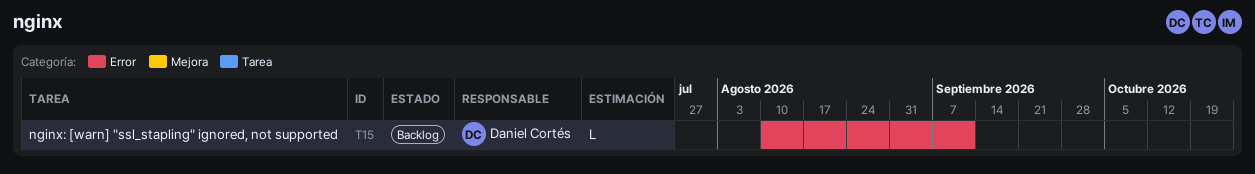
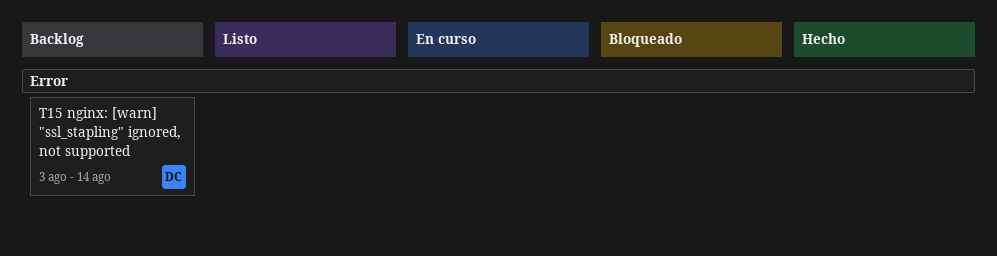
T15, start: Aug 10 -> Aug 3
T15, due: Sep 11 -> Aug 14

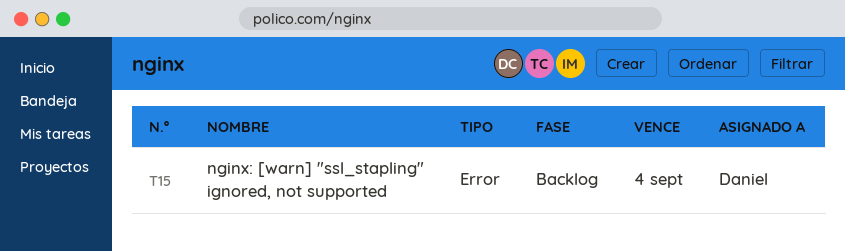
T15, due: Aug 14 -> Sep 4

